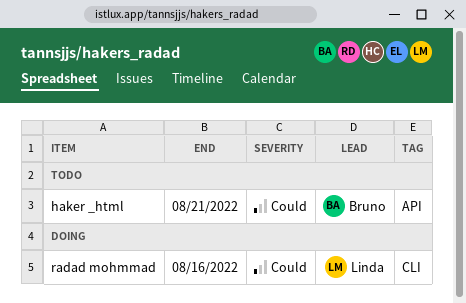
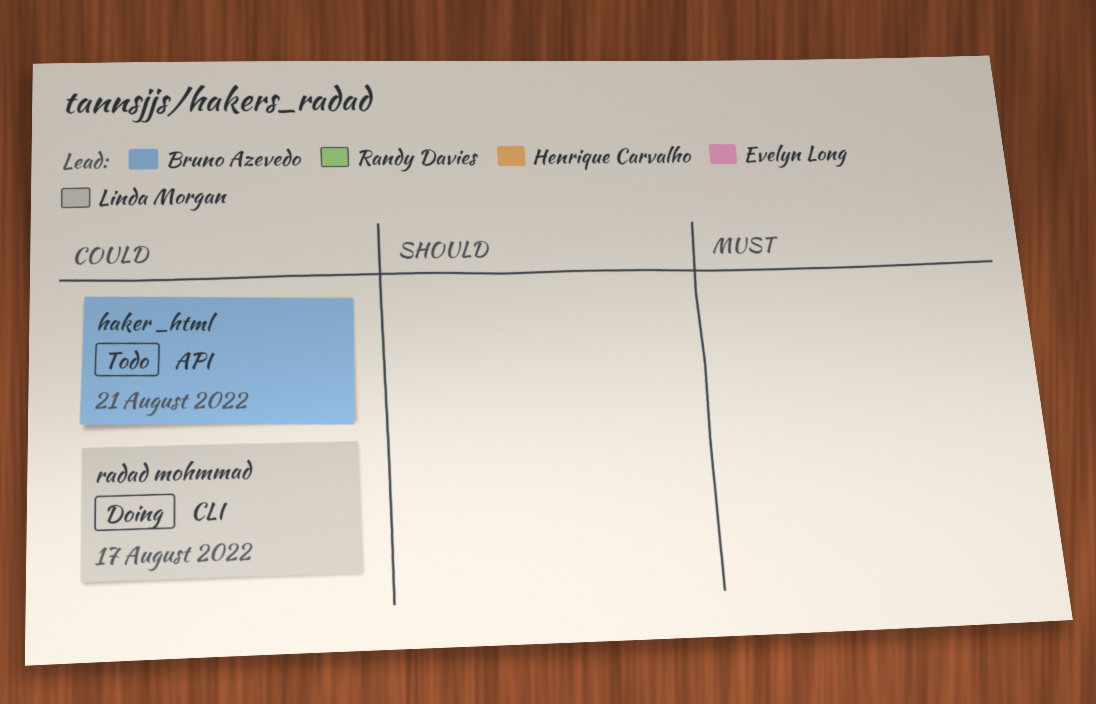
radad mohmmad, due: Aug 16 -> Aug 17

